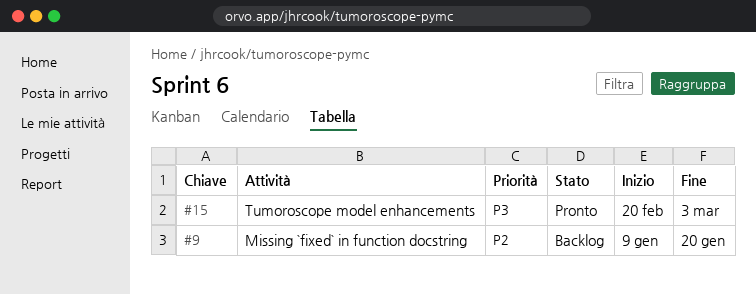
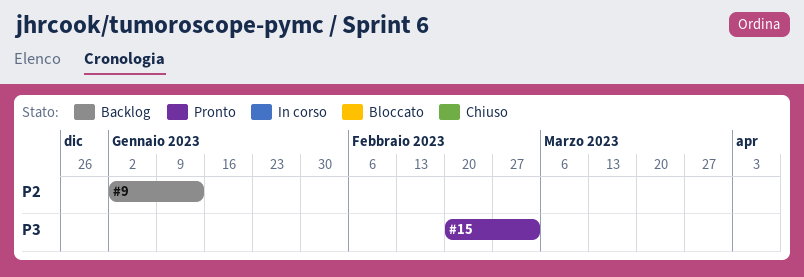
#9, start: Jan 9 -> Jan 2
#9, due: Jan 20 -> Jan 13

